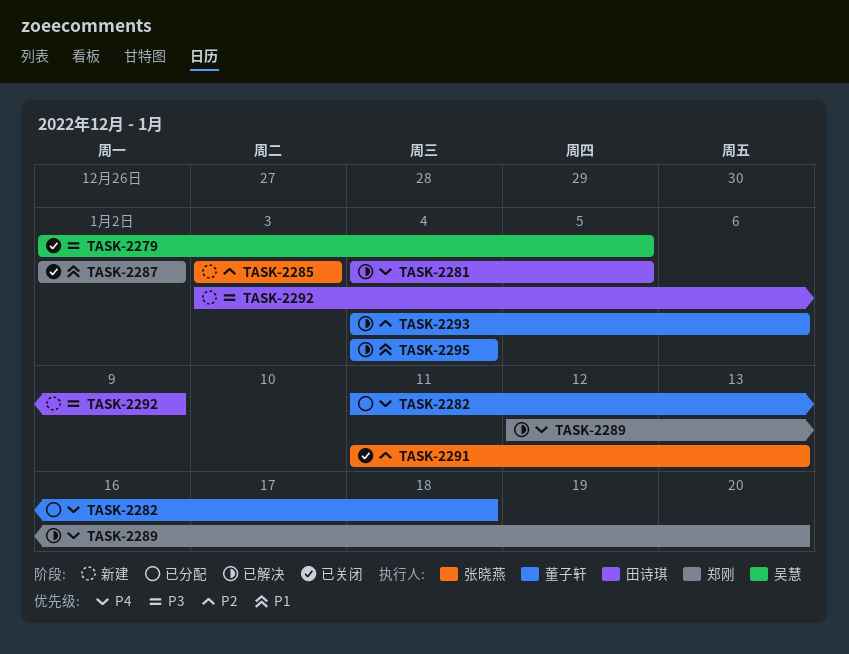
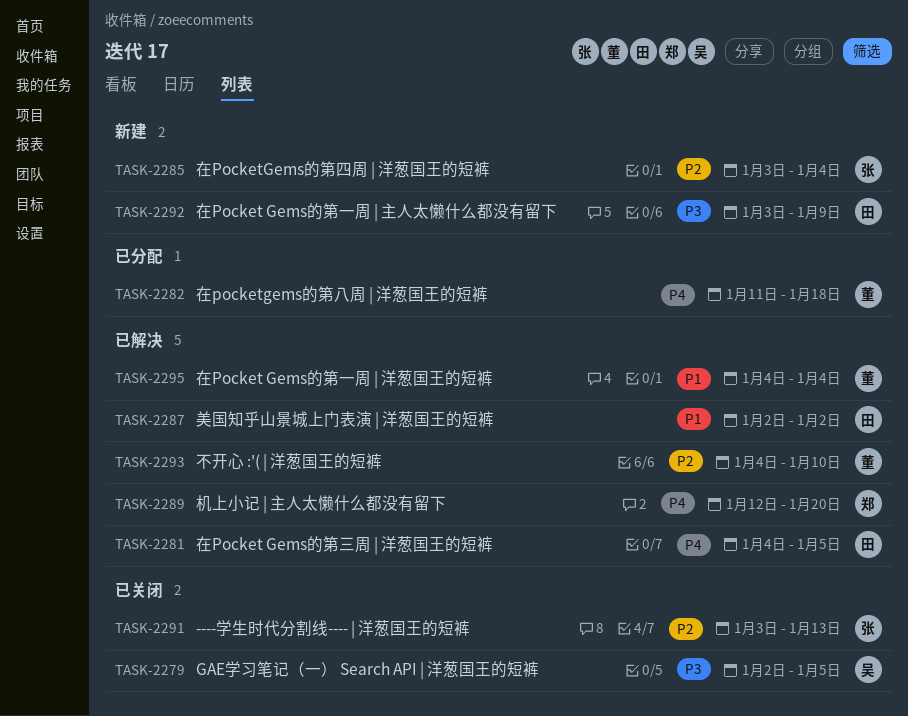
TASK-2285, due: Jan 3 -> Jan 4
TASK-2287, status: 已关闭 -> 已解决
TASK-2287, owner: 郑刚 -> 田诗琪
TASK-2291, start: Jan 11 -> Jan 3
TASK-2293, due: Jan 6 -> Jan 10

